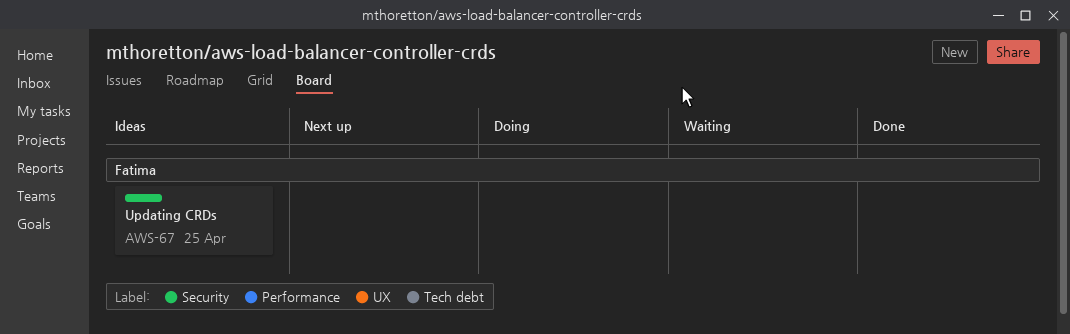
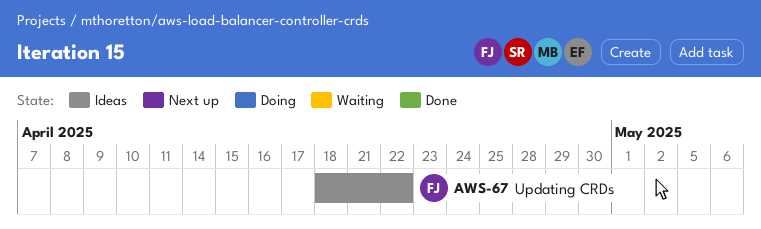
AWS-67, due: Apr 25 -> Apr 22

